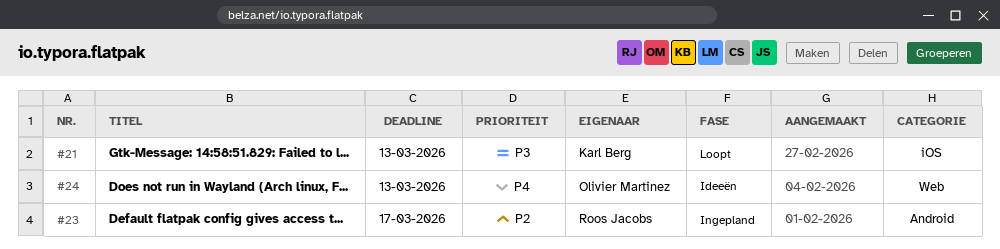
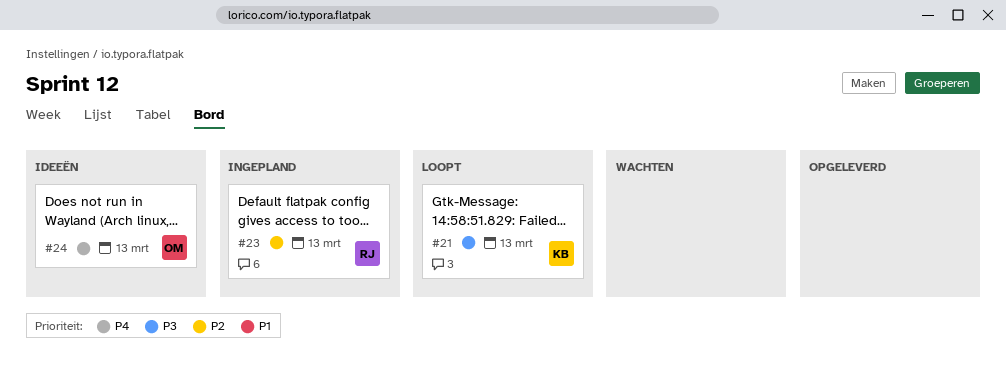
#23, due: Mar 17 -> Mar 13

